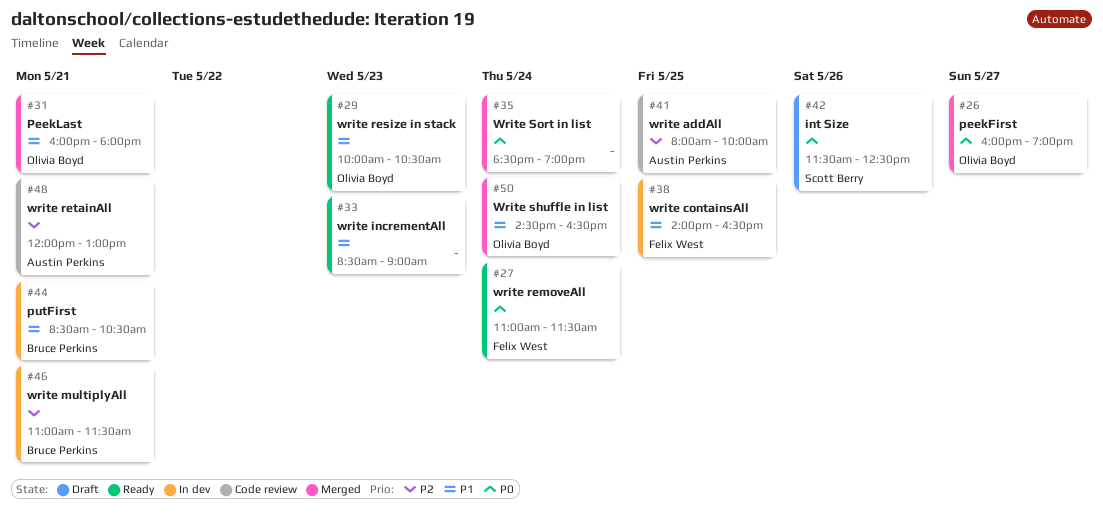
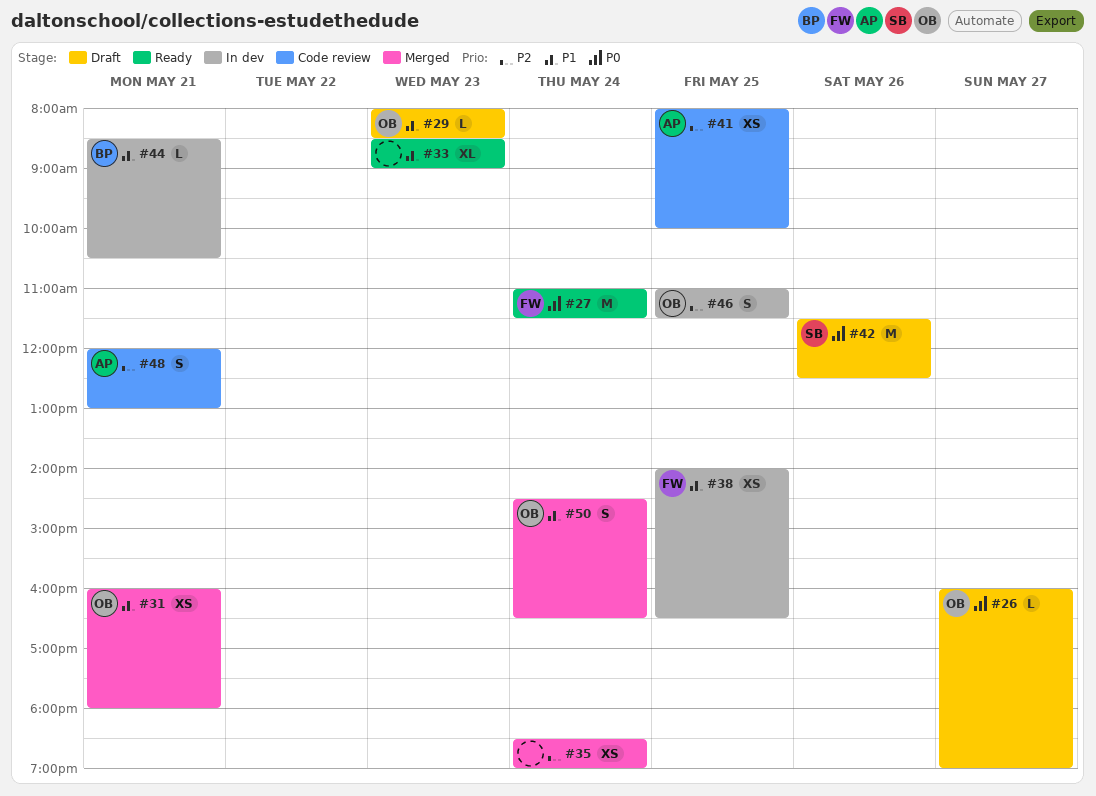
#26, status: Merged -> Draft
#29, status: Ready -> Draft
#29, begins: 10:00 -> 08:00
#29, ends: 10:30 -> 08:30
#35, priority: P0 -> P2
#46, owner: Bruce Perkins -> Olivia Boyd
#46, day: May 21 -> May 25

